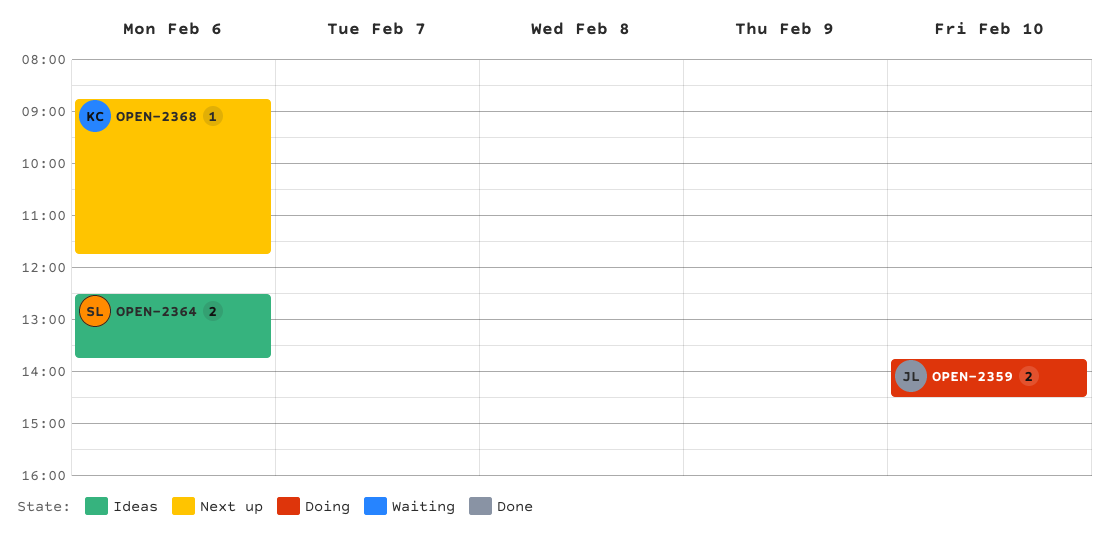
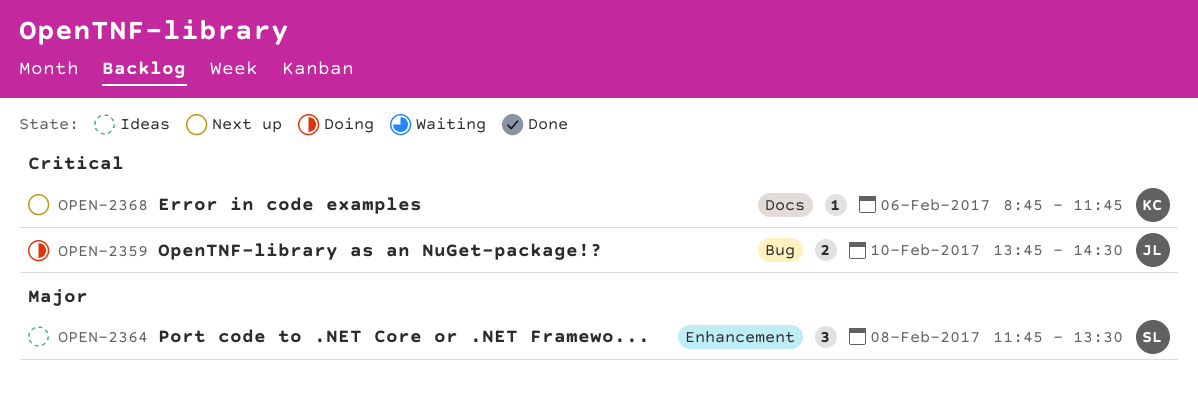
OPEN-2364, estimate: 2 -> 3
OPEN-2364, day: Feb 6 -> Feb 8
OPEN-2364, begins: 12:30 -> 11:45
OPEN-2364, ends: 13:45 -> 13:30

